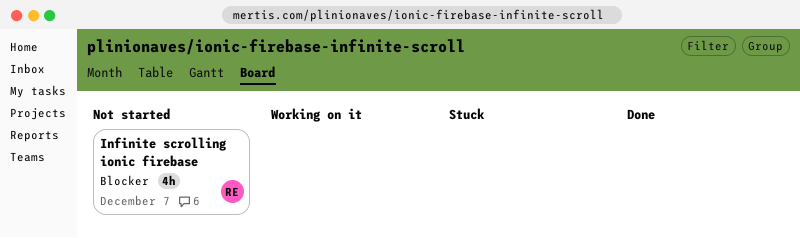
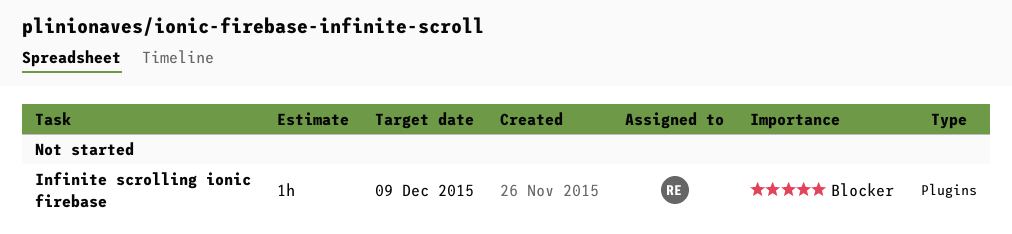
Infinite scrolling ionic firebase, estimate: 4h -> 1h
Infinite scrolling ionic firebase, due: Dec 7 -> Dec 9

